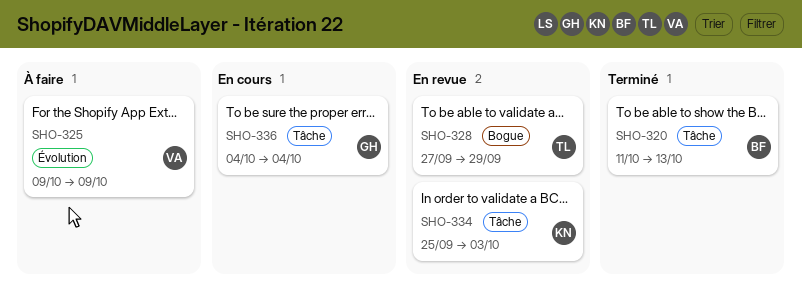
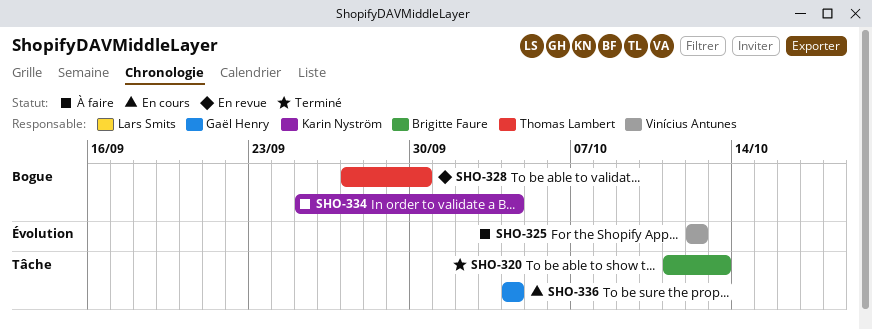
SHO-325, start: Oct 9 -> Oct 12
SHO-325, due: Oct 9 -> Oct 12
SHO-328, due: Sep 29 -> Sep 30
SHO-334, status: En revue -> À faire
SHO-334, label: Tâche -> Bogue
SHO-334, due: Oct 3 -> Oct 4

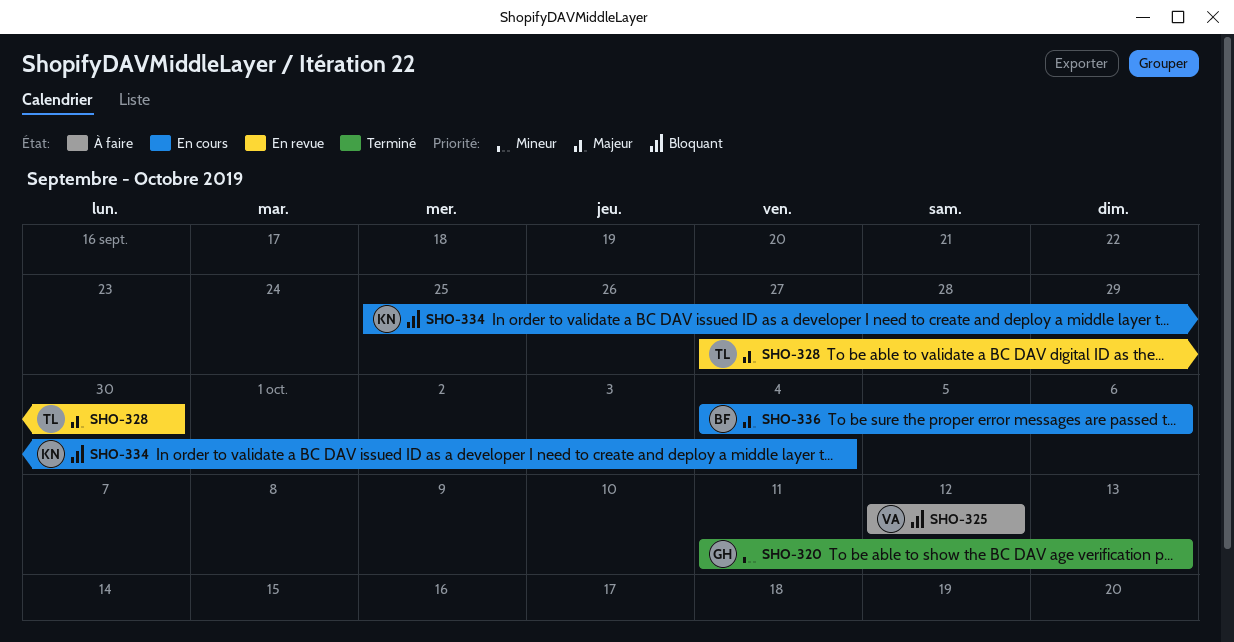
SHO-320, owner: Brigitte Faure -> Gaël Henry
SHO-334, status: À faire -> En cours
SHO-336, owner: Gaël Henry -> Brigitte Faure
SHO-336, due: Oct 4 -> Oct 6

